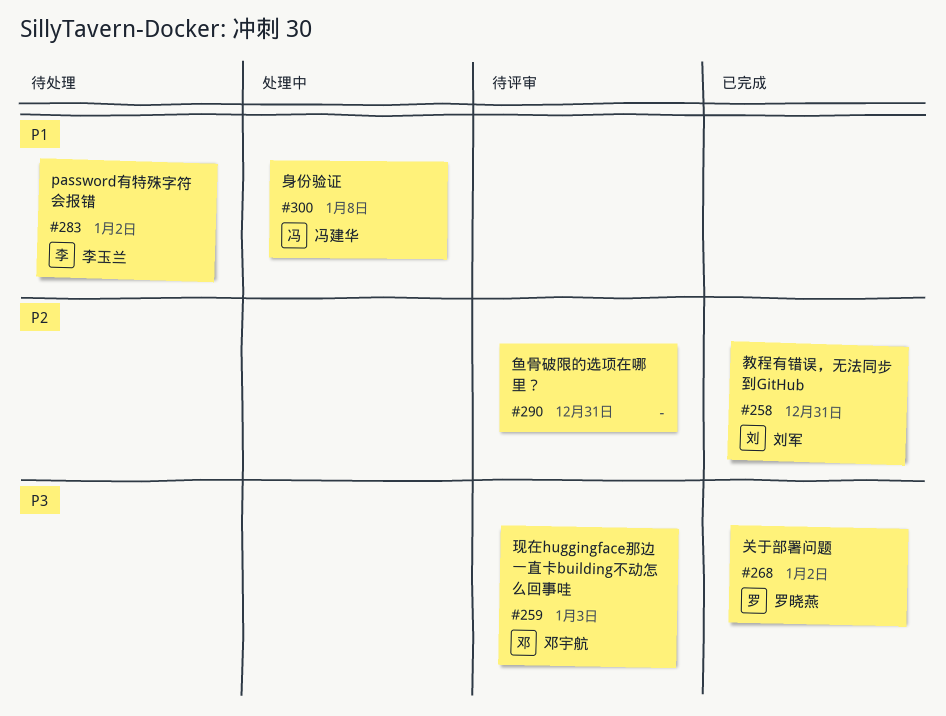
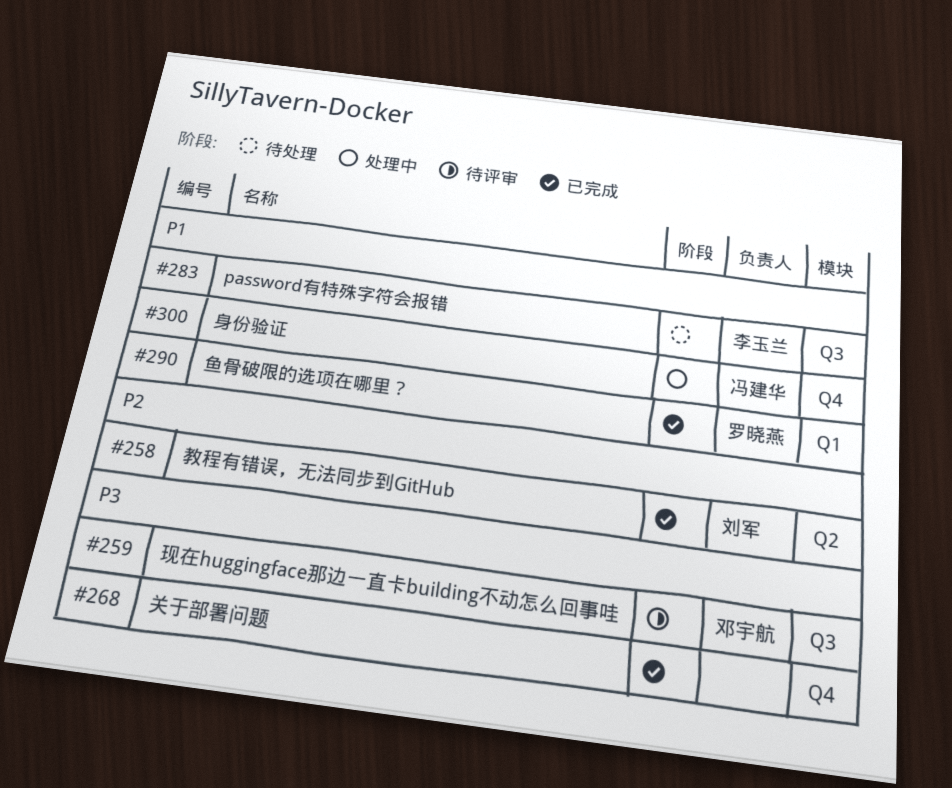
#268, owner: 罗晓燕 -> none
#290, status: 待评审 -> 已完成
#290, owner: none -> 罗晓燕
#290, priority: P2 -> P1

